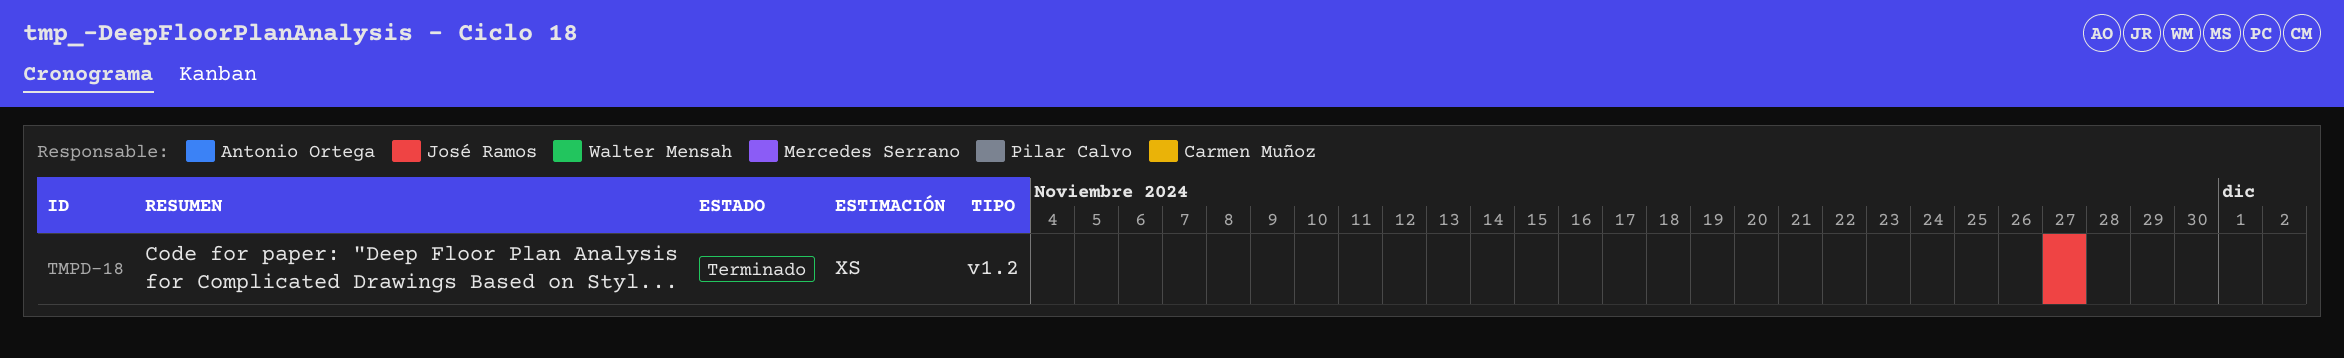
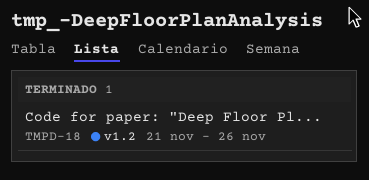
TMPD-18, start: Nov 27 -> Nov 21
TMPD-18, due: Nov 27 -> Nov 26

